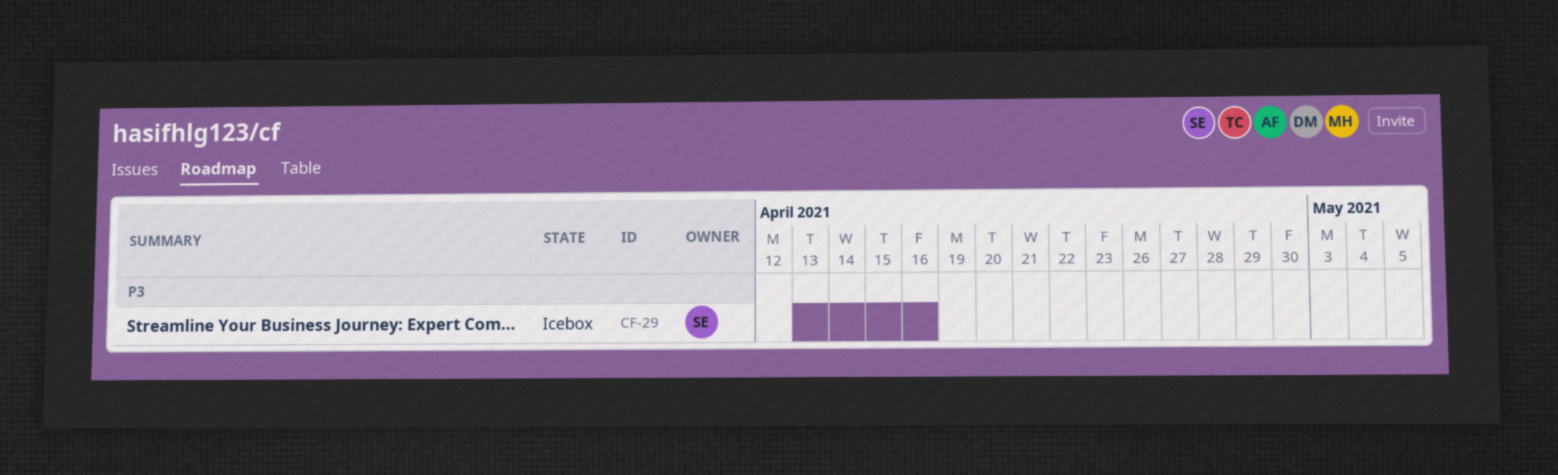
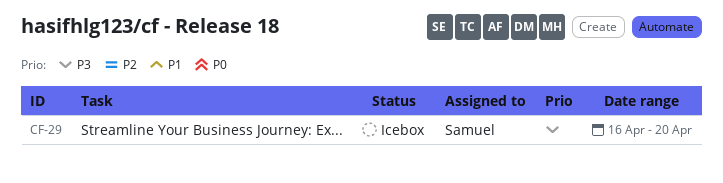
CF-29, start: Apr 13 -> Apr 16
CF-29, due: Apr 16 -> Apr 20

